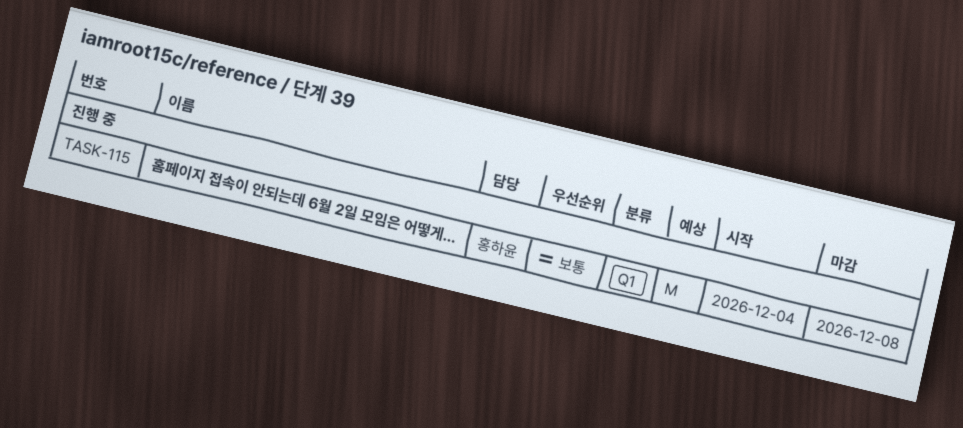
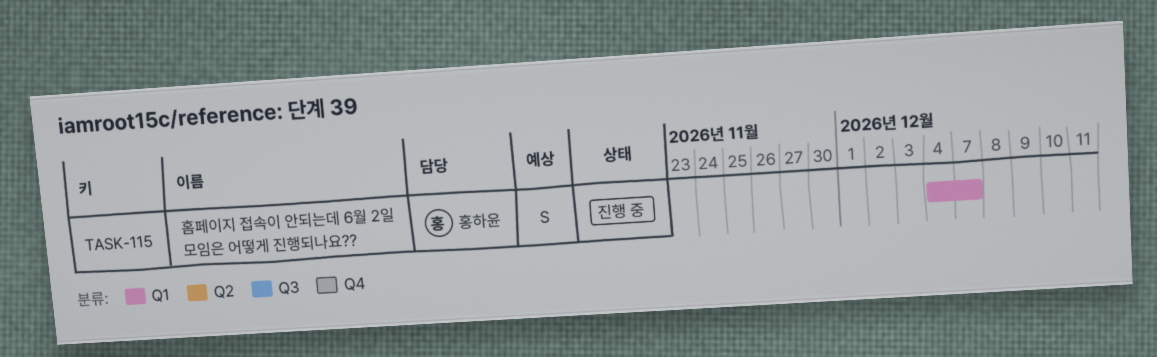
TASK-115, estimate: M -> S
TASK-115, due: Dec 8 -> Dec 7

